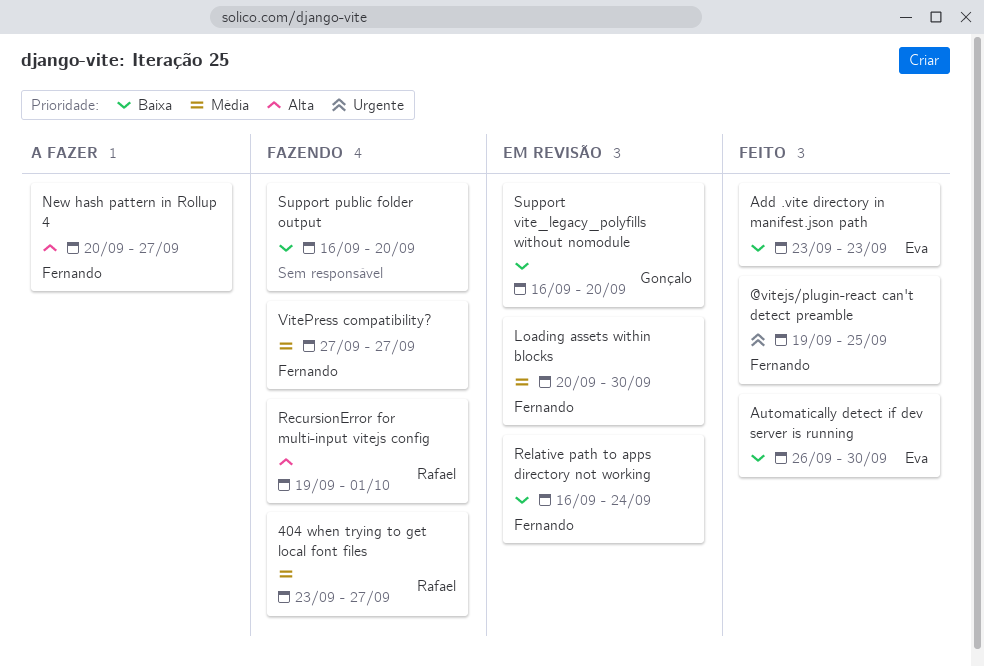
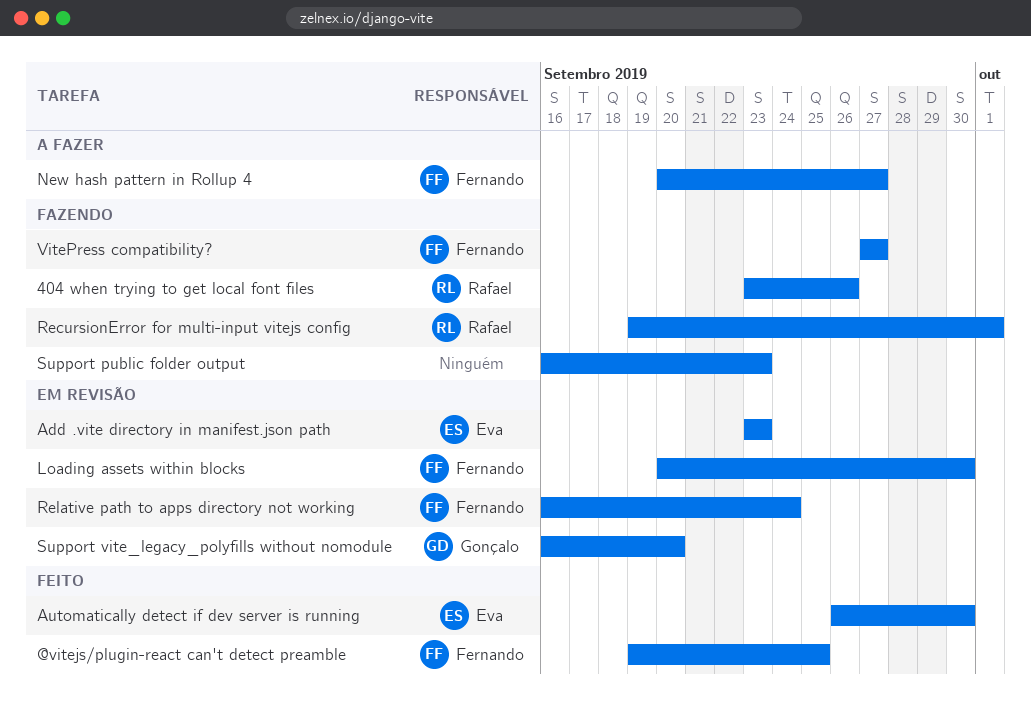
404 when trying to get local font files, due: Sep 27 -> Sep 26
Add .vite directory in manifest.json path, status: Feito -> Em revisão
Support public folder output, due: Sep 20 -> Sep 23

